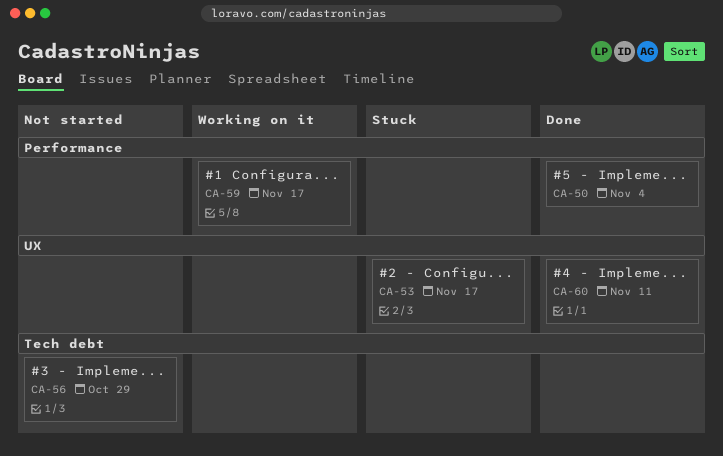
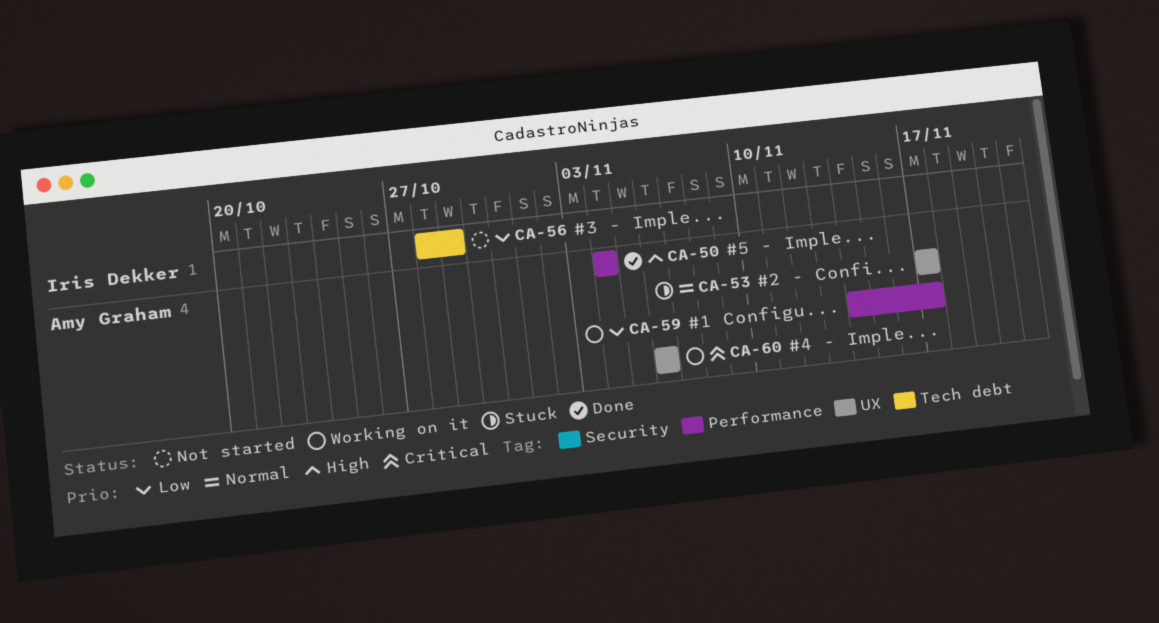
CA-60, status: Done -> Working on it
CA-60, due: Nov 11 -> Nov 6

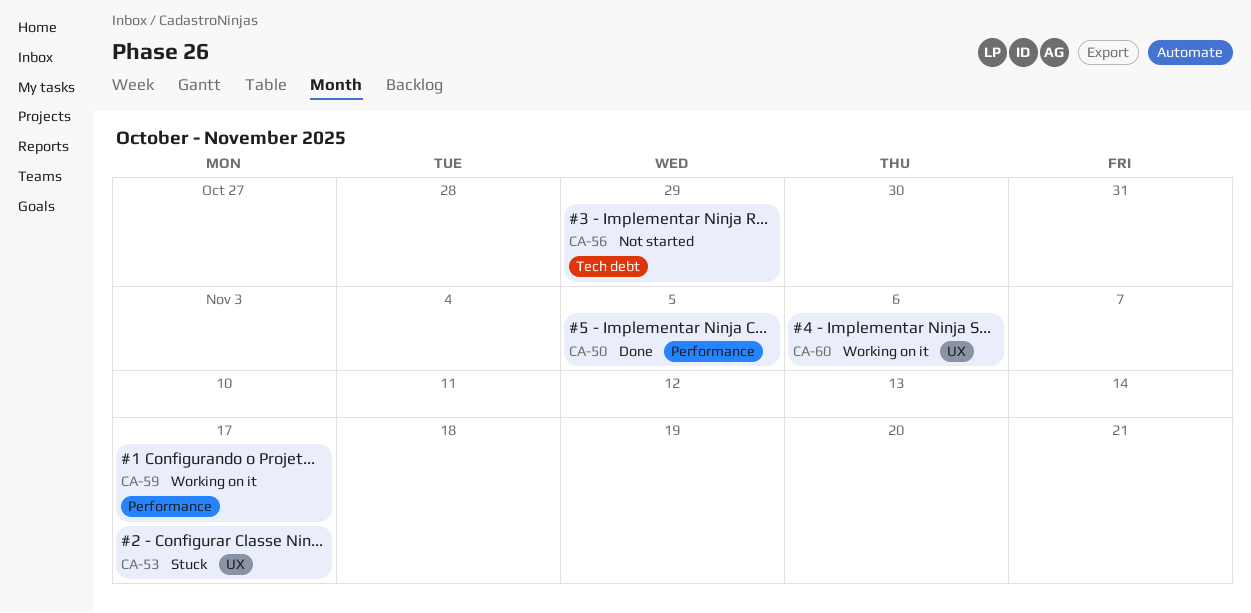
CA-50, due: Nov 4 -> Nov 5

